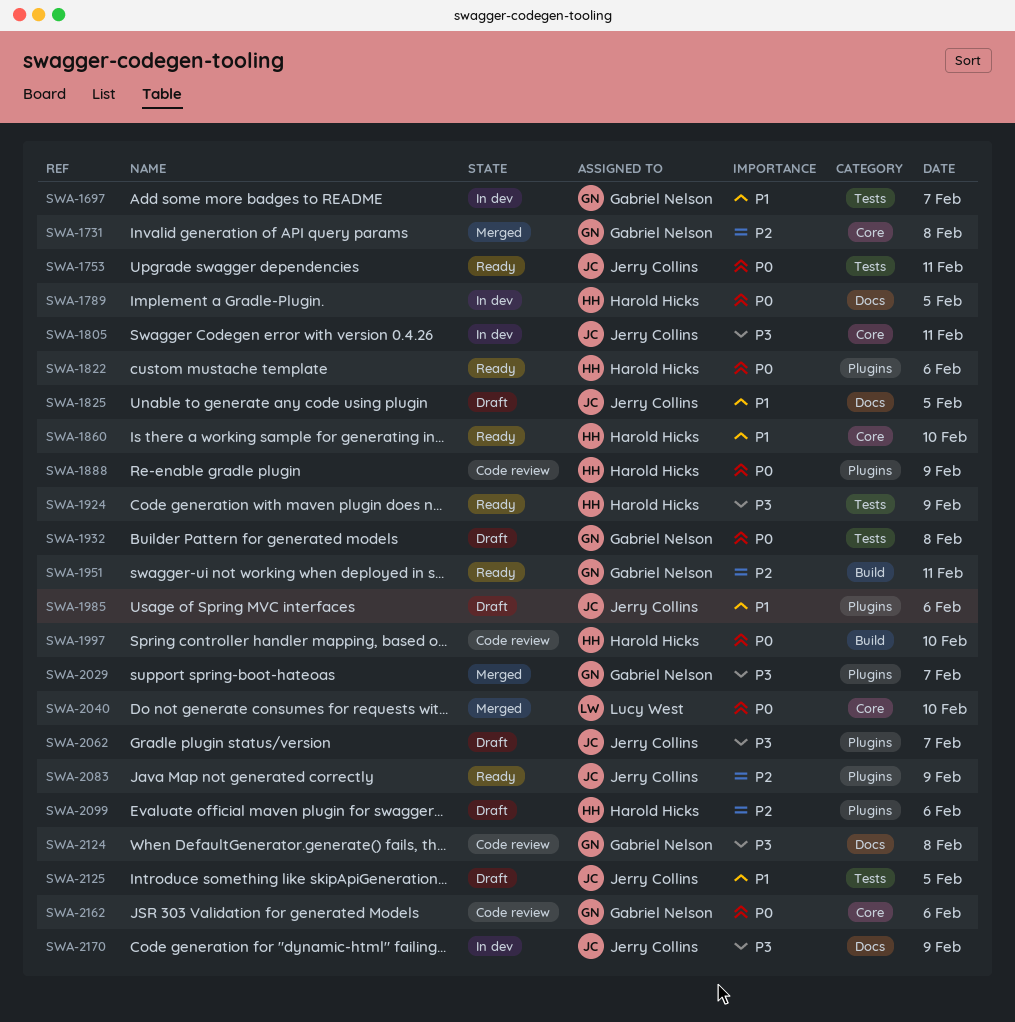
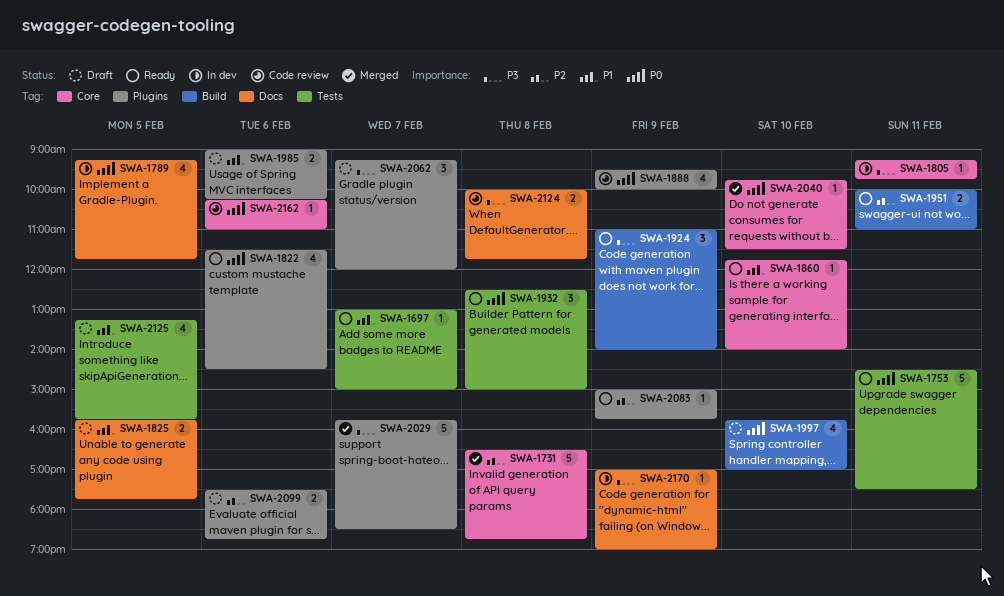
SWA-1697, status: In dev -> Ready
SWA-1924, label: Tests -> Build
SWA-1932, status: Draft -> Ready
SWA-1997, status: Code review -> Draft

